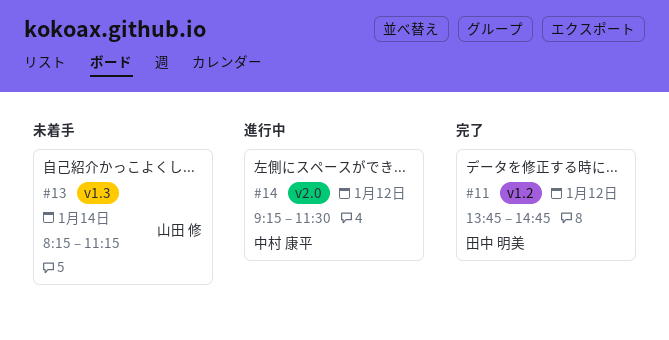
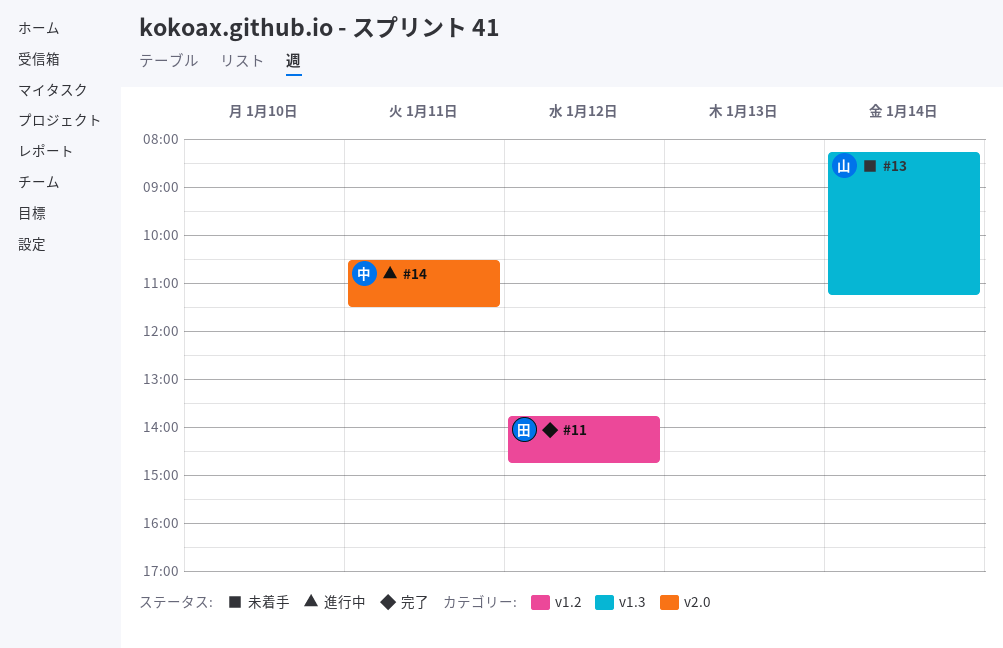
#14, day: Jan 12 -> Jan 11
#14, begins: 09:15 -> 10:30

